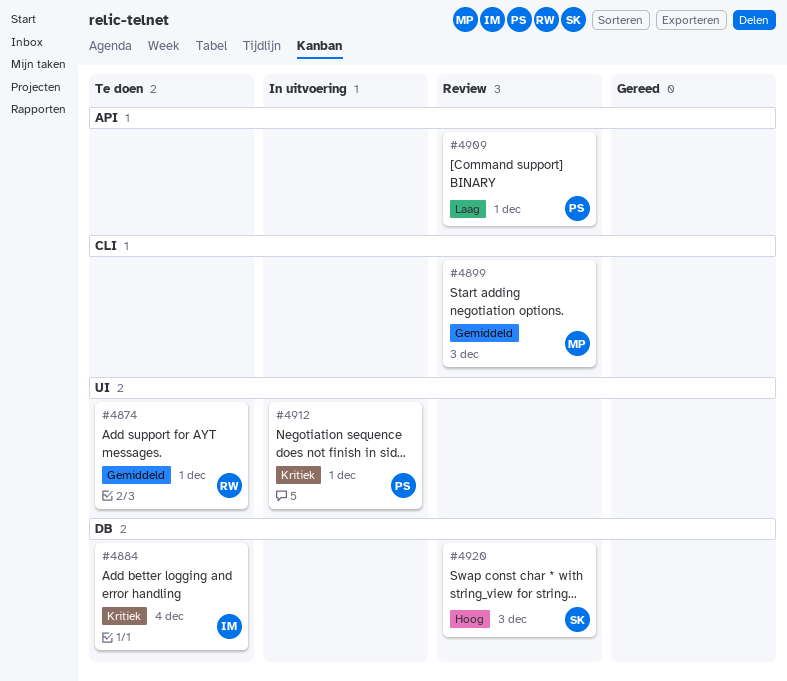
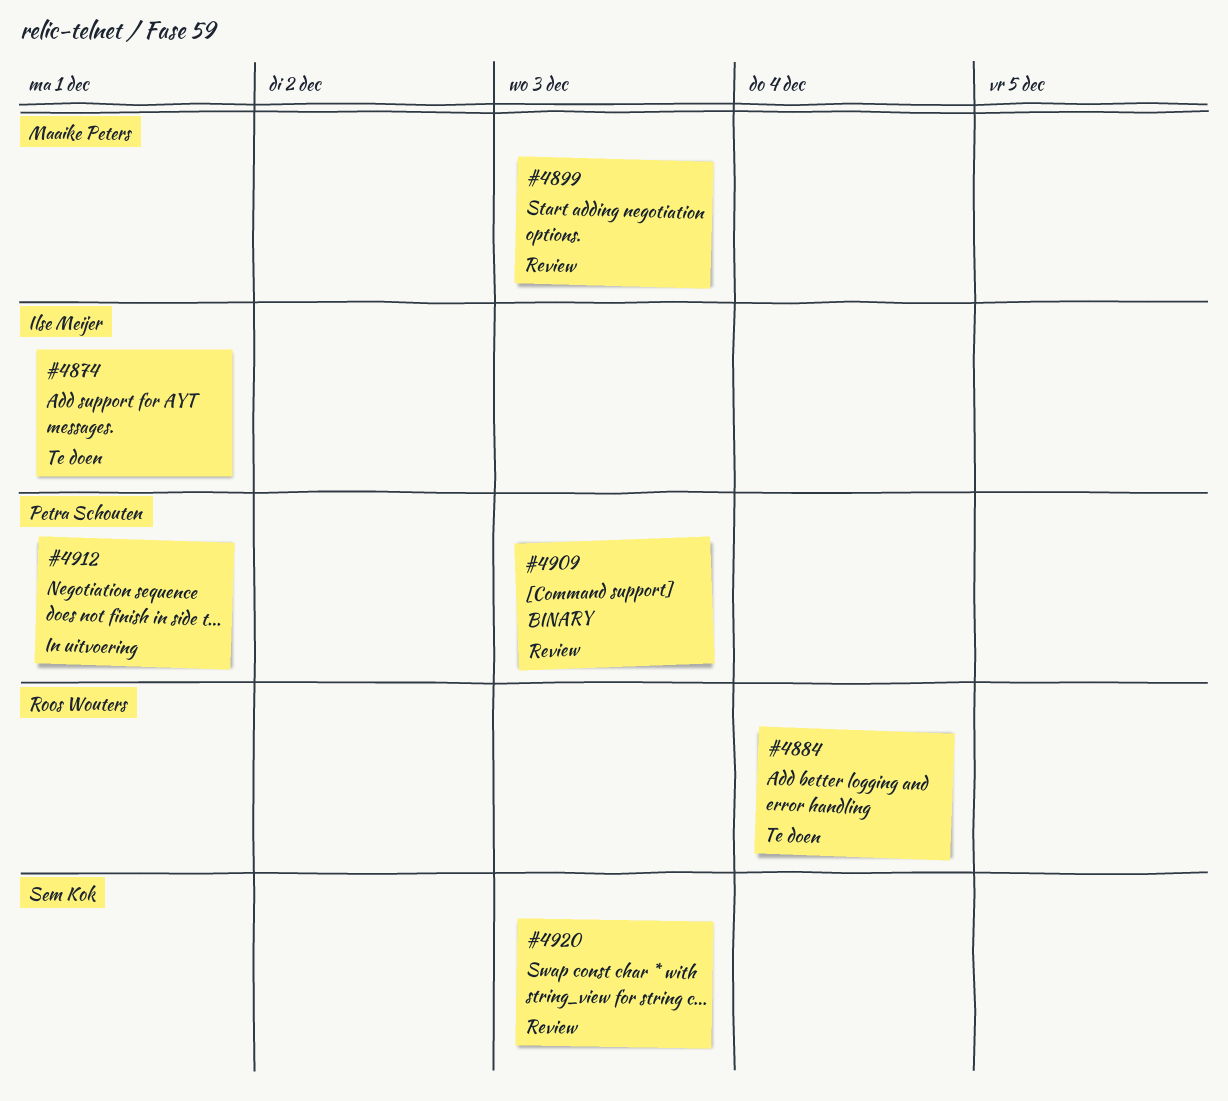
#4874, owner: Roos Wouters -> Ilse Meijer
#4884, owner: Ilse Meijer -> Roos Wouters
#4909, due: Dec 1 -> Dec 3

